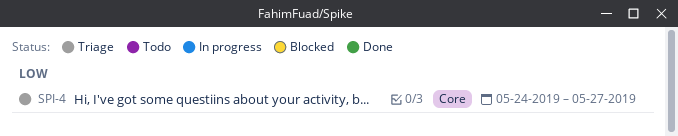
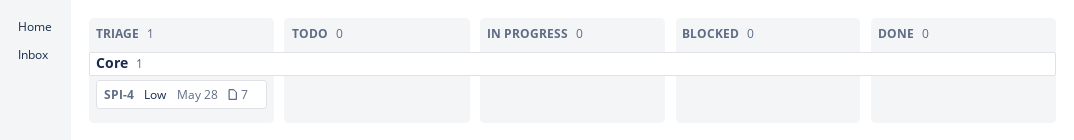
SPI-4, due: May 27 -> May 28

